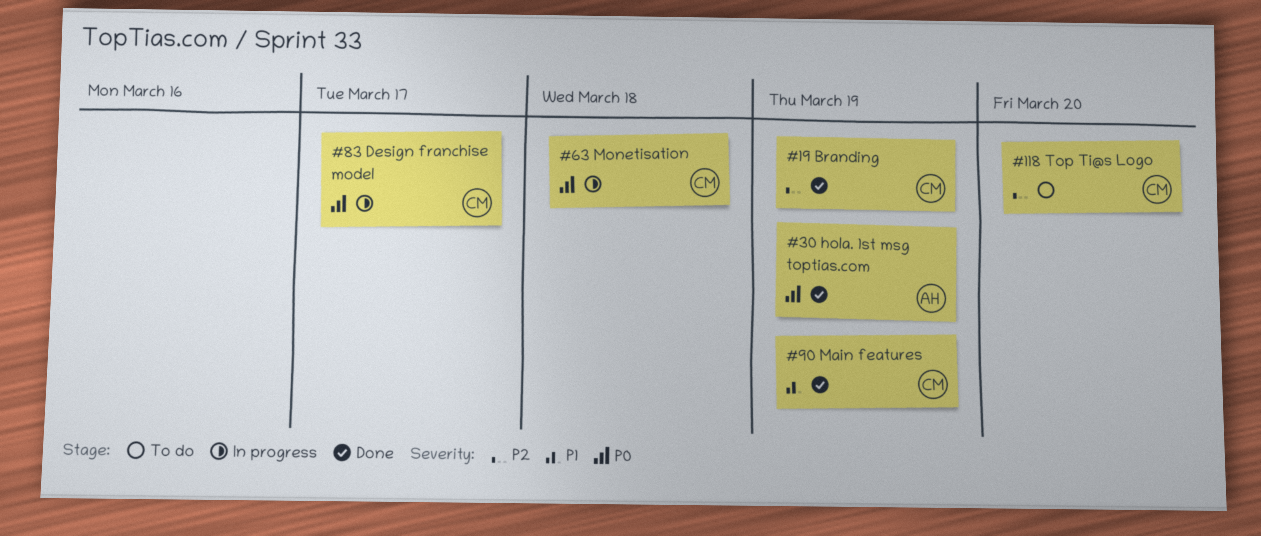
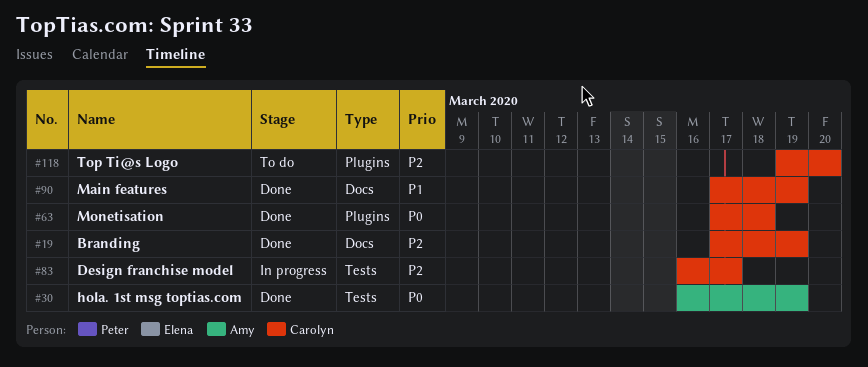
#63, status: In progress -> Done
#83, priority: P0 -> P2

